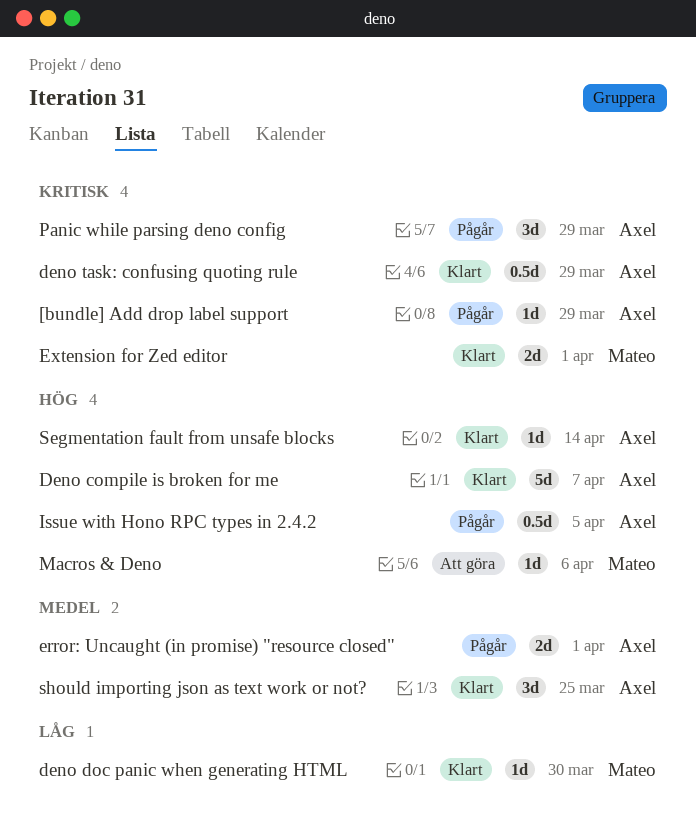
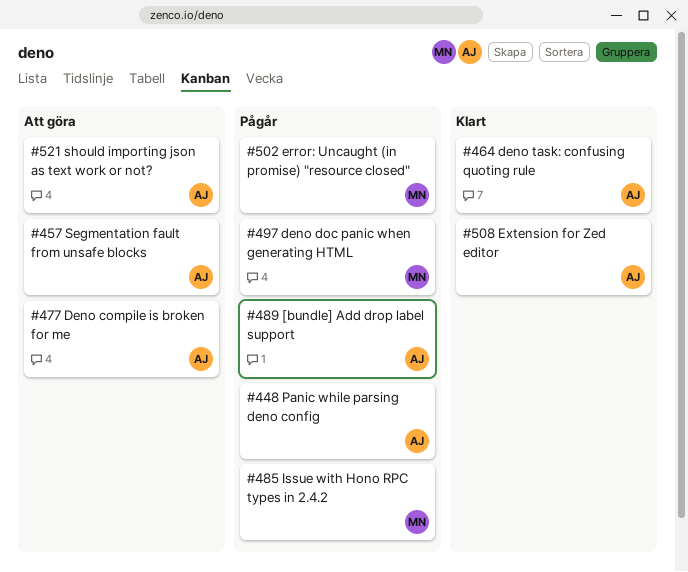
Deno compile is broken for me, status: Klart -> Att göra
deno doc panic when generating HTML, status: Klart -> Pågår
error: Uncaught (in promise) "resource closed", owner: Axel -> Mateo
Extension for Zed editor, owner: Mateo -> Axel
Issue with Hono RPC types in 2.4.2, owner: Axel -> Mateo
Macros & Deno: present -> none
Segmentation fault from unsafe blocks, status: Klart -> Att göra
should importing json as text work or not?, status: Klart -> Att göra

